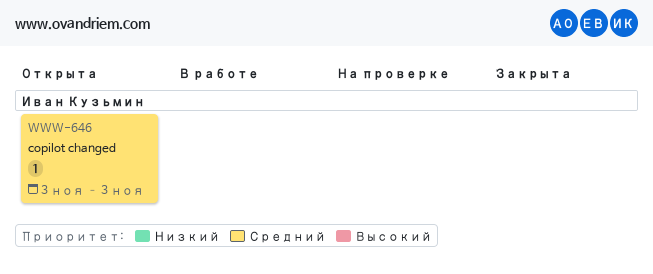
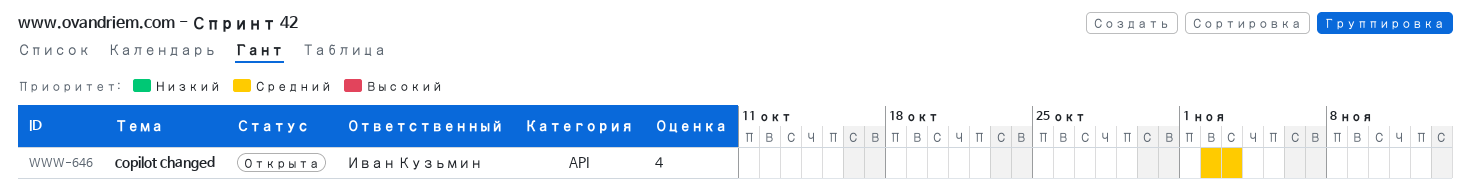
WWW-646, estimate: 1 -> 4
WWW-646, start: Nov 3 -> Nov 2

